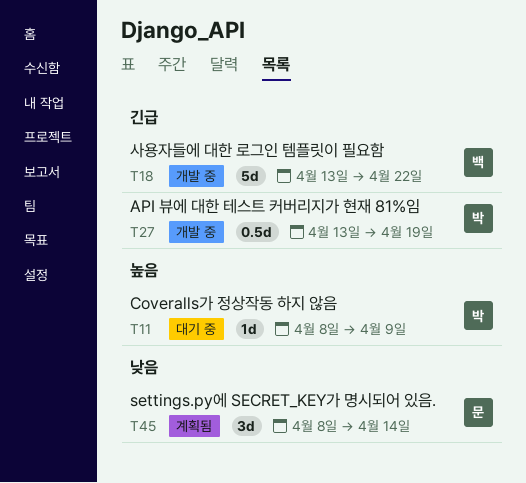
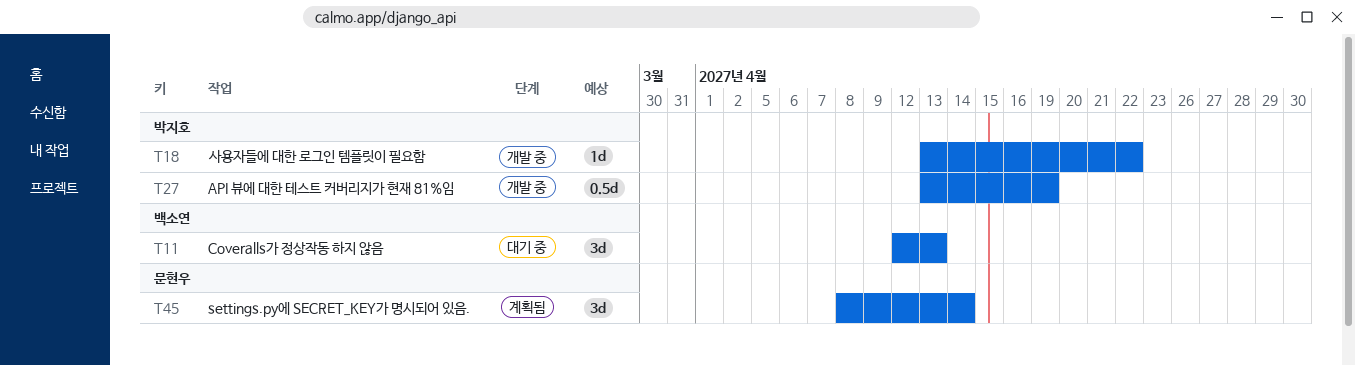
T11, owner: 박지호 -> 백소연
T11, estimate: 1d -> 3d
T11, start: Apr 8 -> Apr 12
T11, due: Apr 9 -> Apr 13
T18, owner: 백소연 -> 박지호
T18, estimate: 5d -> 1d

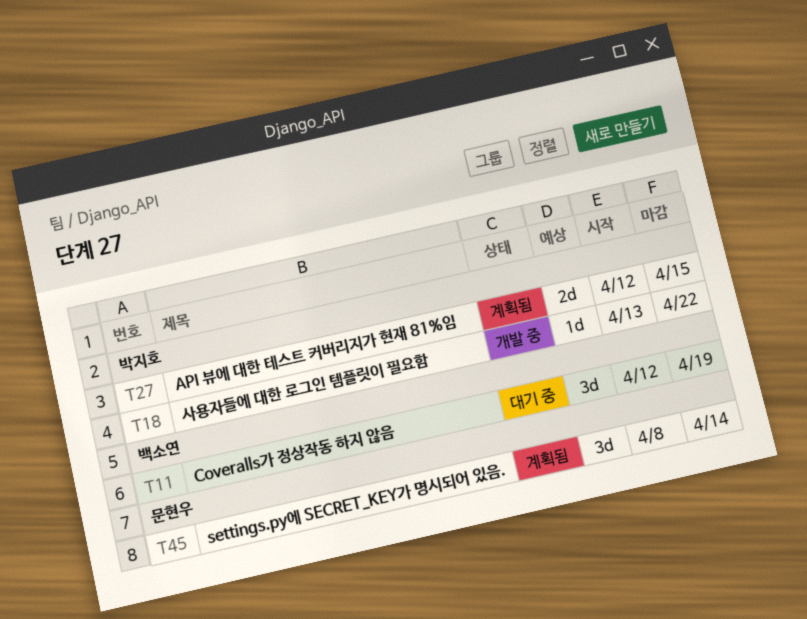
T11, due: Apr 13 -> Apr 19
T27, status: 개발 중 -> 계획됨
T27, estimate: 0.5d -> 2d
T27, start: Apr 13 -> Apr 12
T27, due: Apr 19 -> Apr 15

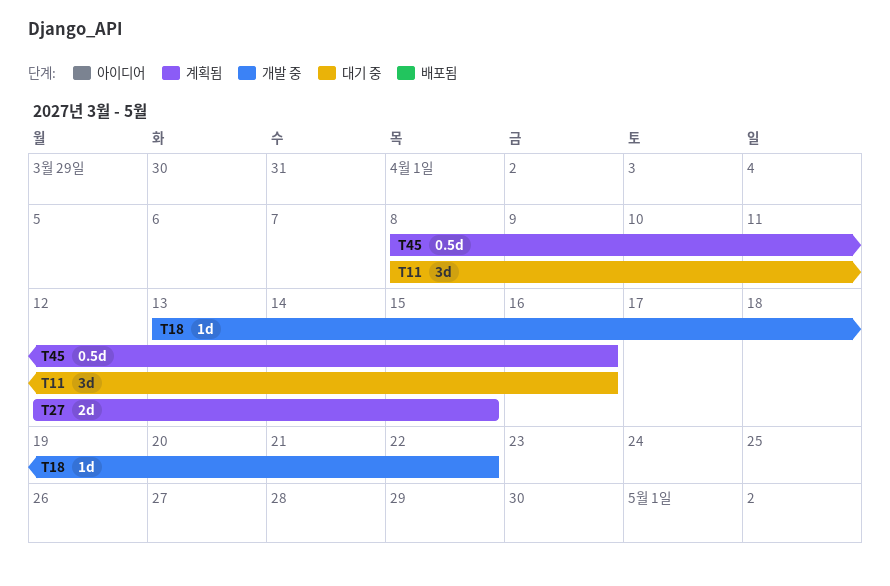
T11, start: Apr 12 -> Apr 8
T11, due: Apr 19 -> Apr 16
T45, estimate: 3d -> 0.5d
T45, due: Apr 14 -> Apr 16

